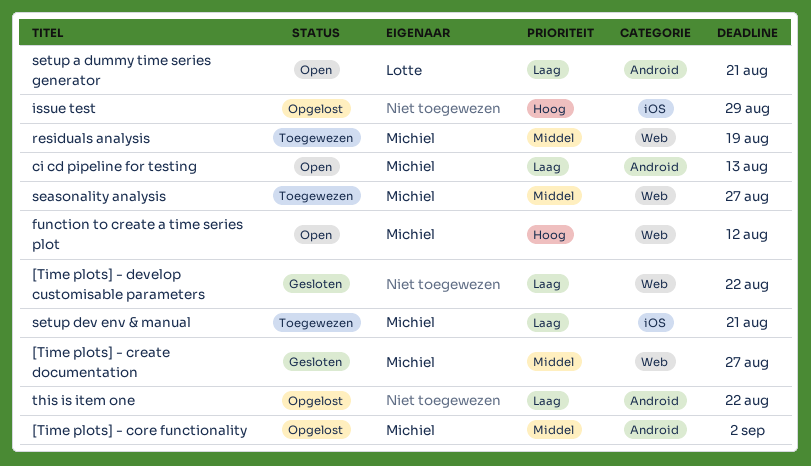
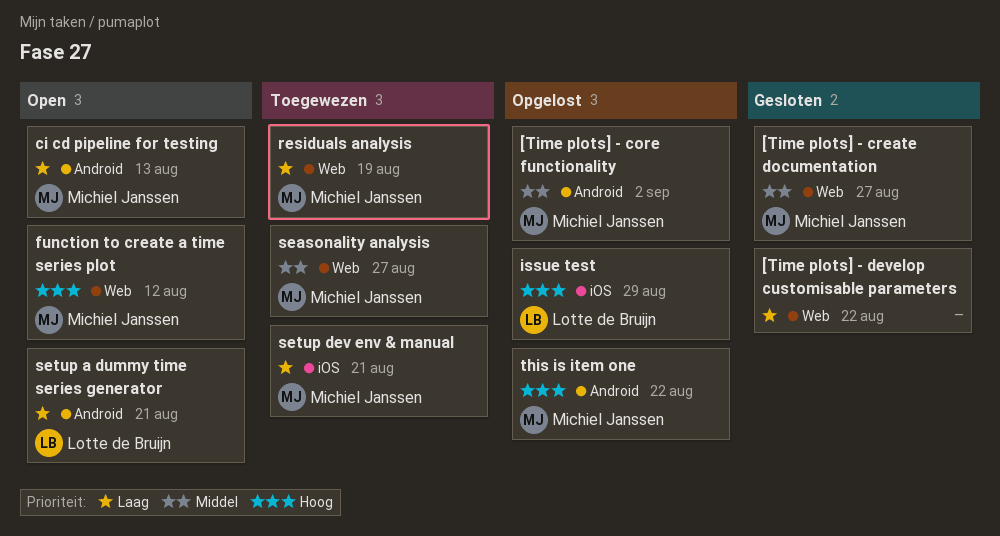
issue test, owner: none -> Lotte de Bruijn
residuals analysis, priority: Middel -> Laag
this is item one, owner: none -> Michiel Janssen
this is item one, priority: Laag -> Hoog

